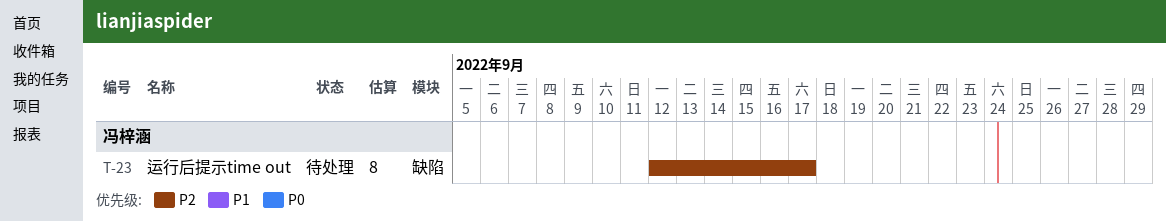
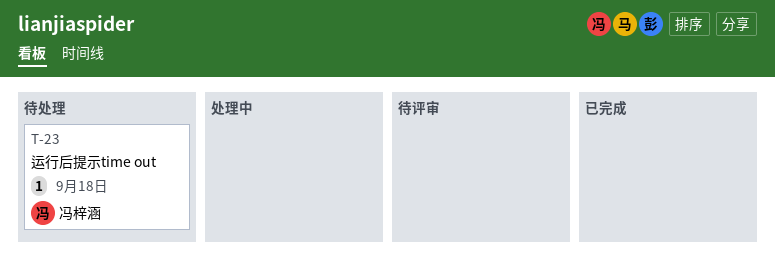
T-23, estimate: 8 -> 1
T-23, due: Sep 17 -> Sep 18

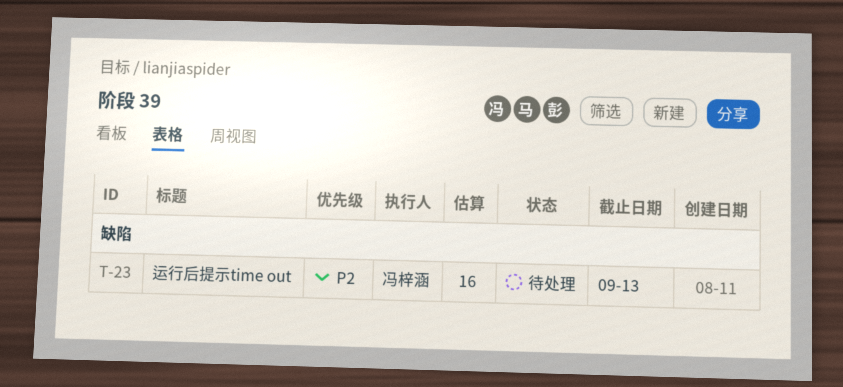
T-23, estimate: 1 -> 16
T-23, due: Sep 18 -> Sep 13

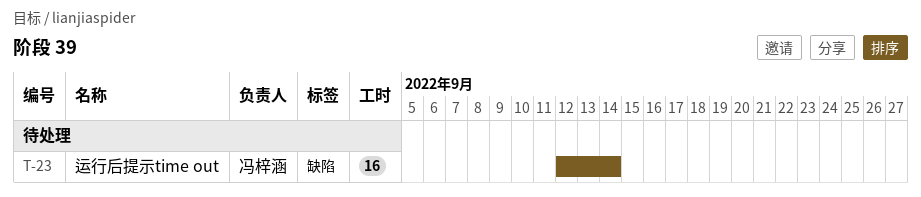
T-23, due: Sep 13 -> Sep 14

